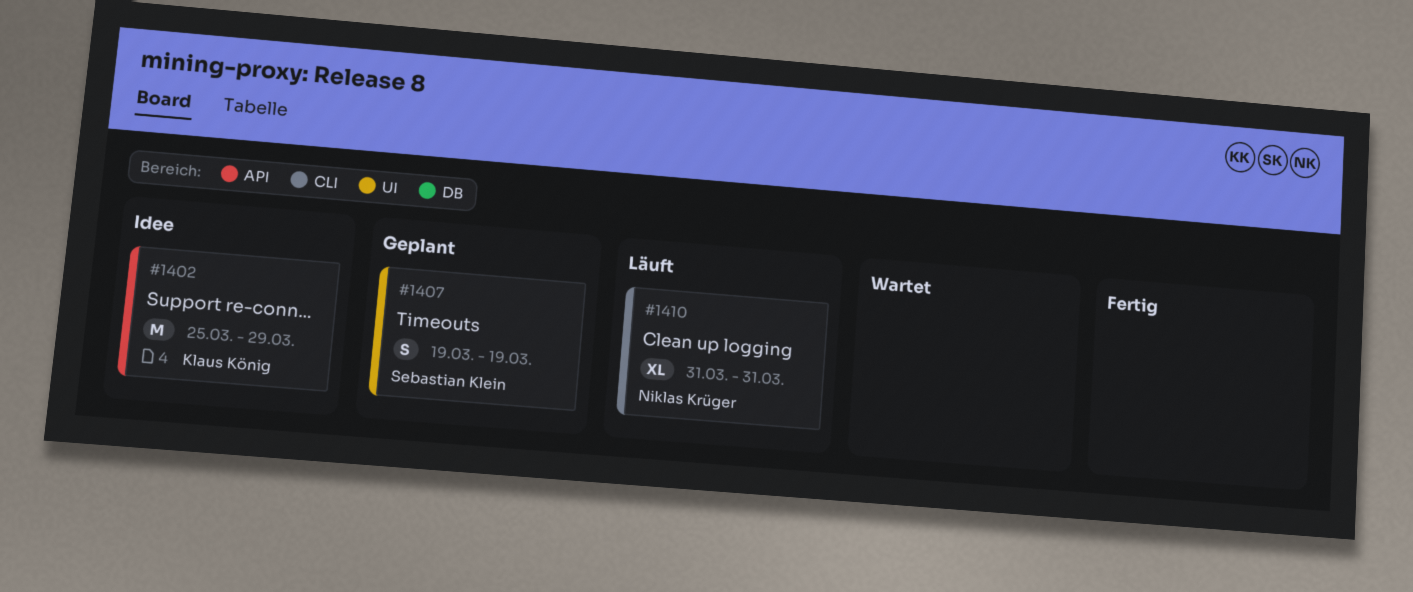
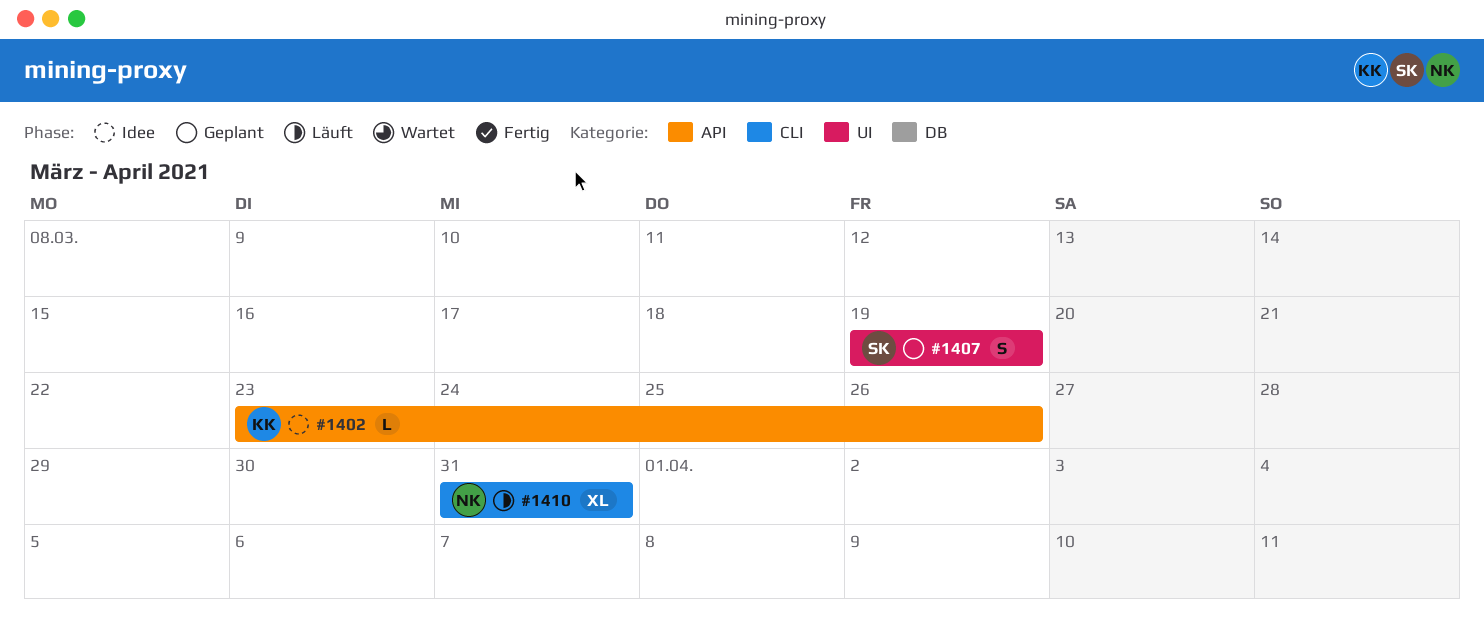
#1402, estimate: M -> L
#1402, start: Mar 25 -> Mar 23
#1402, due: Mar 29 -> Mar 26

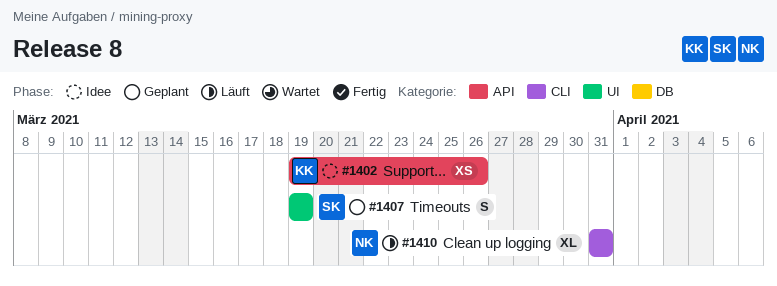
#1402, estimate: L -> XS
#1402, start: Mar 23 -> Mar 19

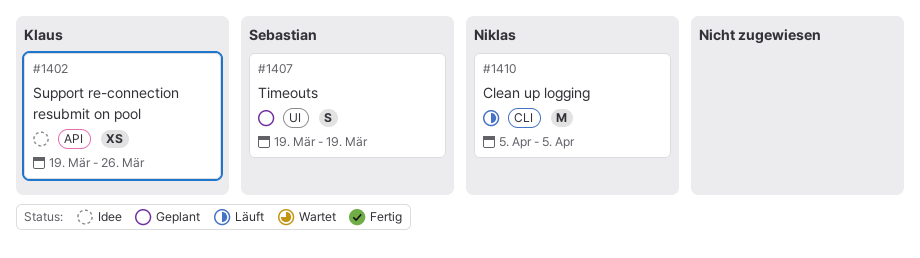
#1410, estimate: XL -> M
#1410, start: Mar 31 -> Apr 5
#1410, due: Mar 31 -> Apr 5

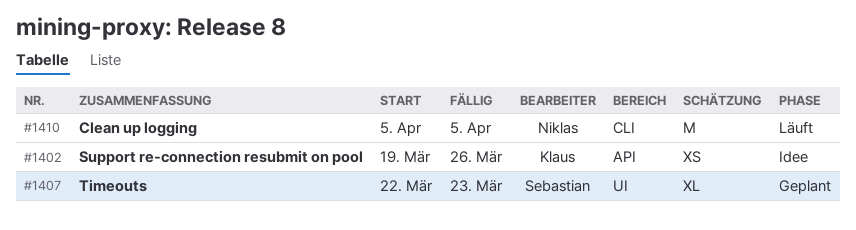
#1407, estimate: S -> XL
#1407, start: Mar 19 -> Mar 22
#1407, due: Mar 19 -> Mar 23

